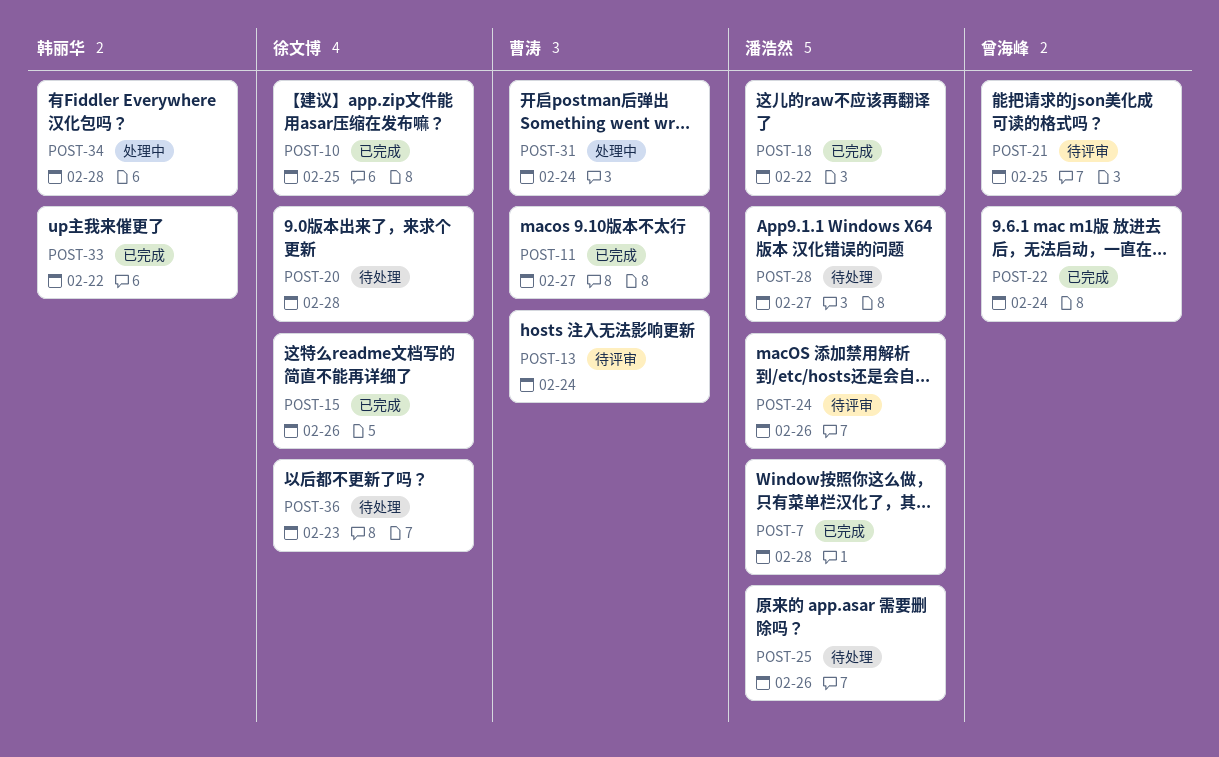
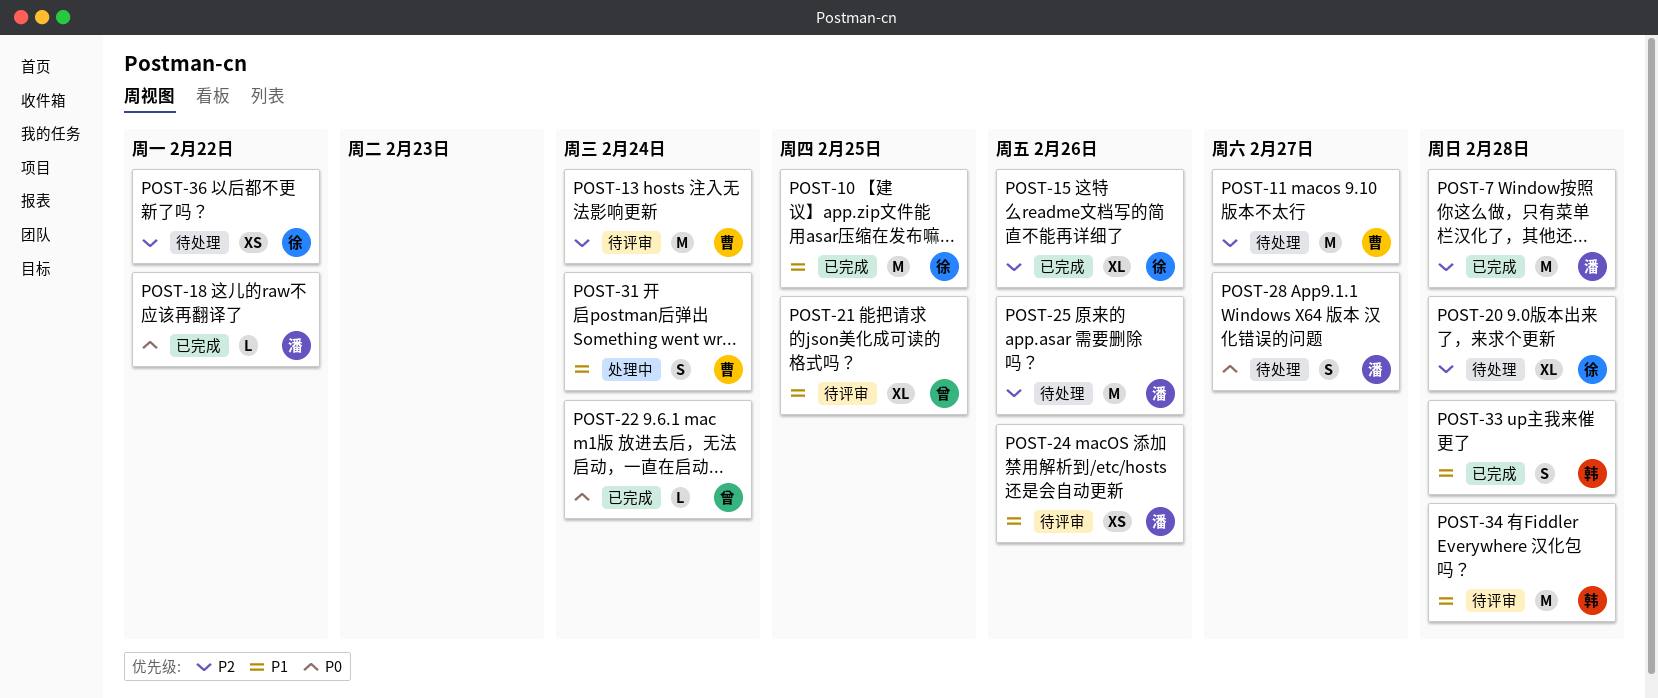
POST-11, status: 已完成 -> 待处理
POST-33, due: Feb 22 -> Feb 28
POST-34, status: 处理中 -> 待评审
POST-36, due: Feb 23 -> Feb 22

